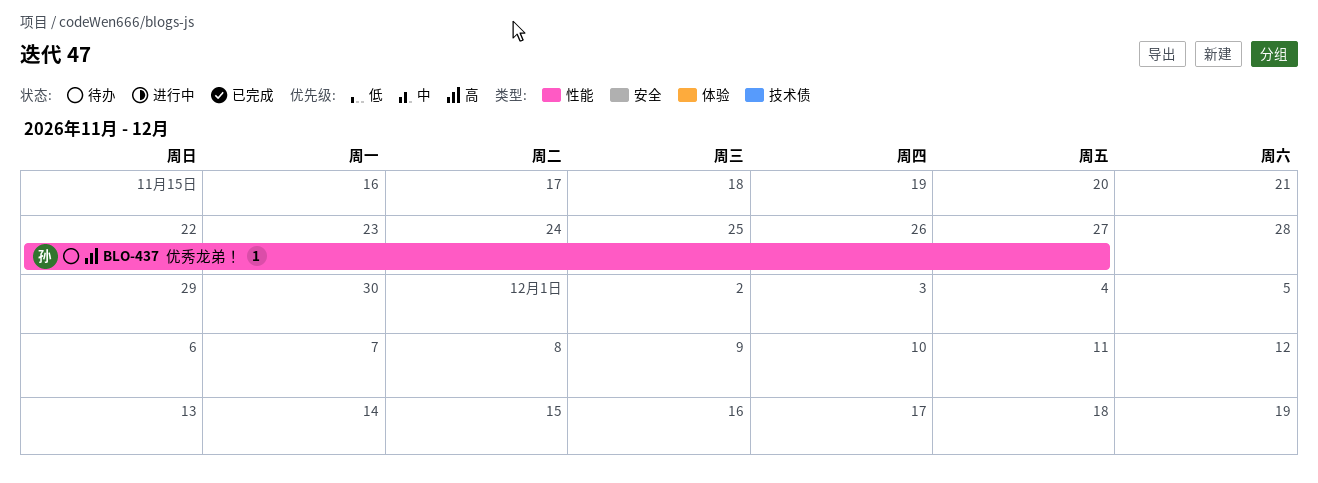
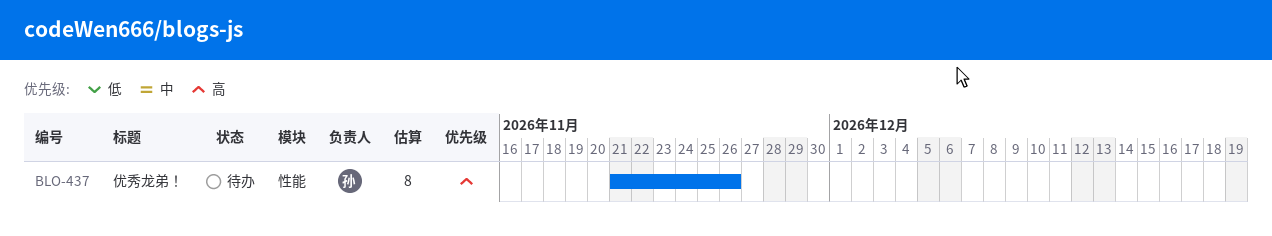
BLO-437, estimate: 1 -> 8
BLO-437, start: Nov 22 -> Nov 21
BLO-437, due: Nov 27 -> Nov 26

